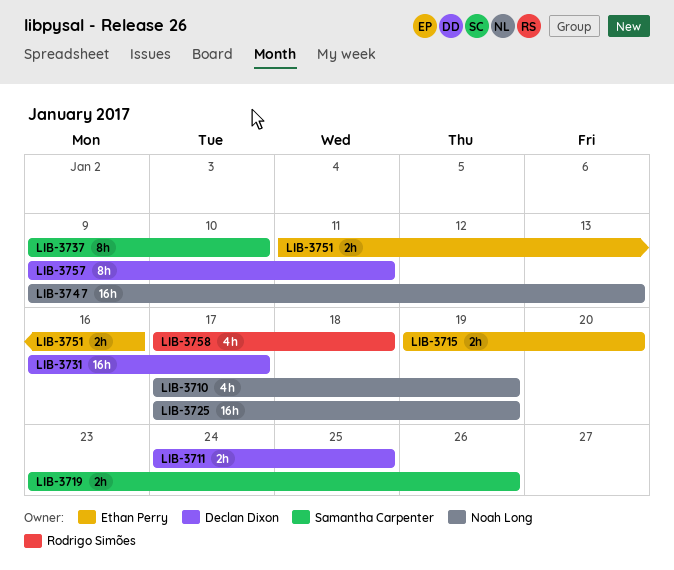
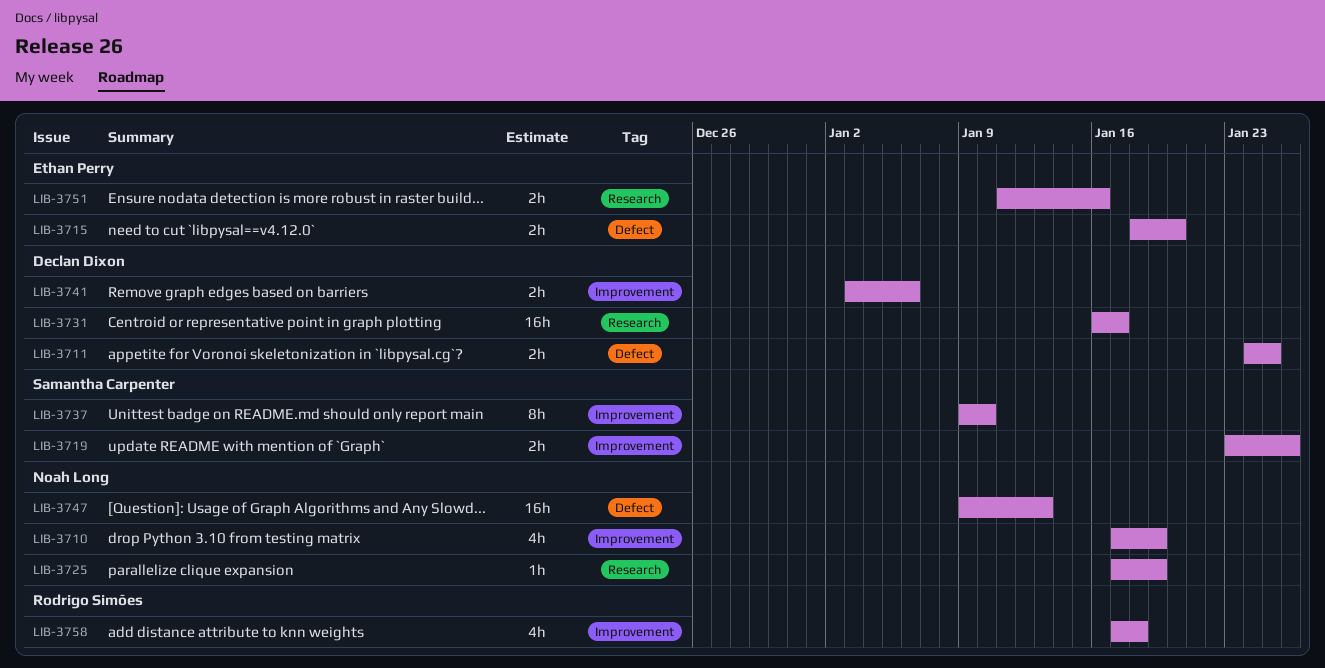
LIB-3715, start: Jan 19 -> Jan 18
LIB-3725, estimate: 16h -> 1h
LIB-3741: none -> present
LIB-3757: present -> none

